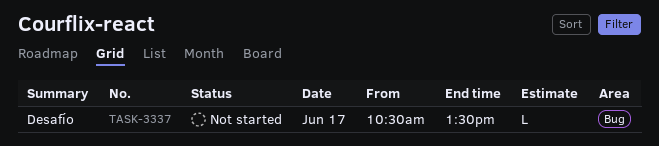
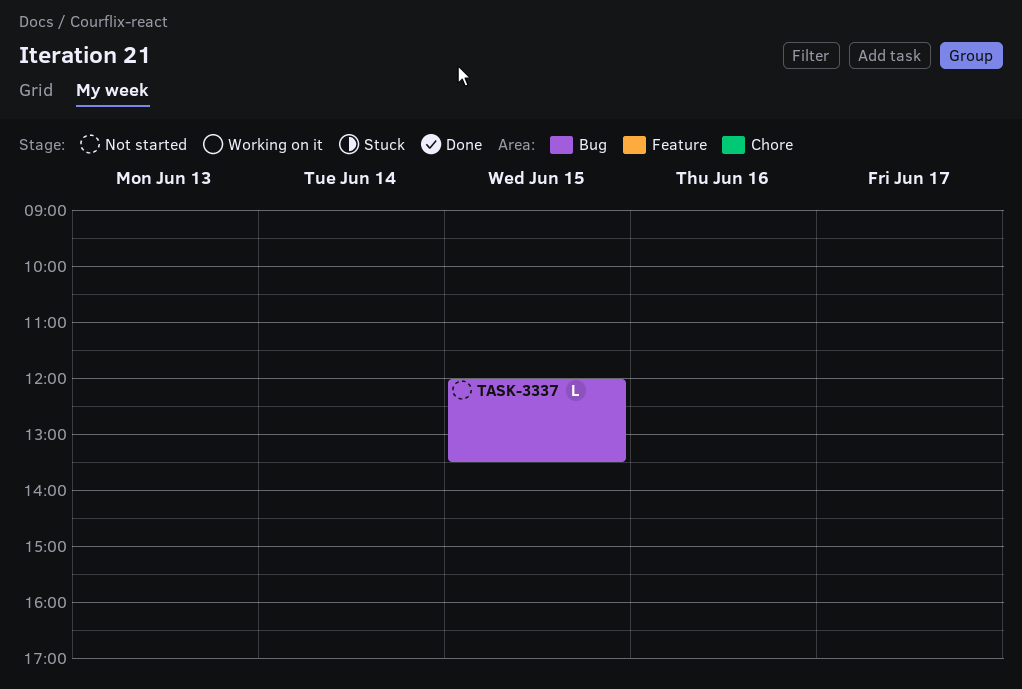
TASK-3337, day: Jun 17 -> Jun 15
TASK-3337, begins: 10:30 -> 12:00

